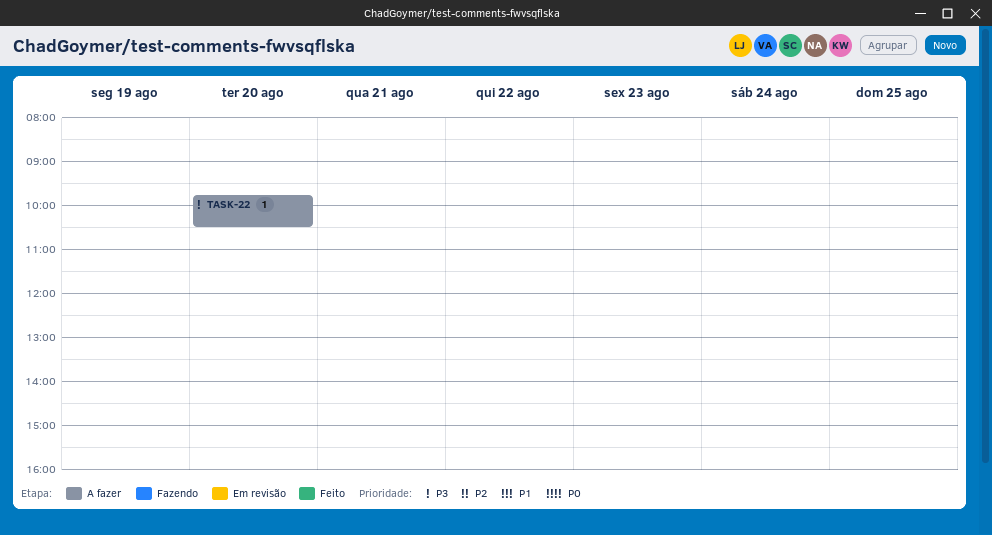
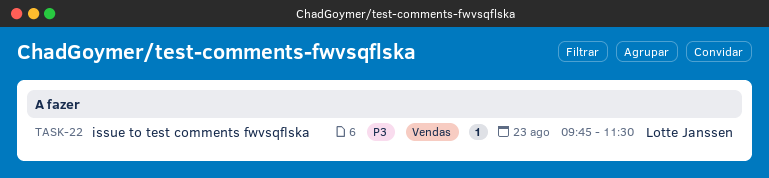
TASK-22, day: Aug 20 -> Aug 23
TASK-22, ends: 10:30 -> 11:30

